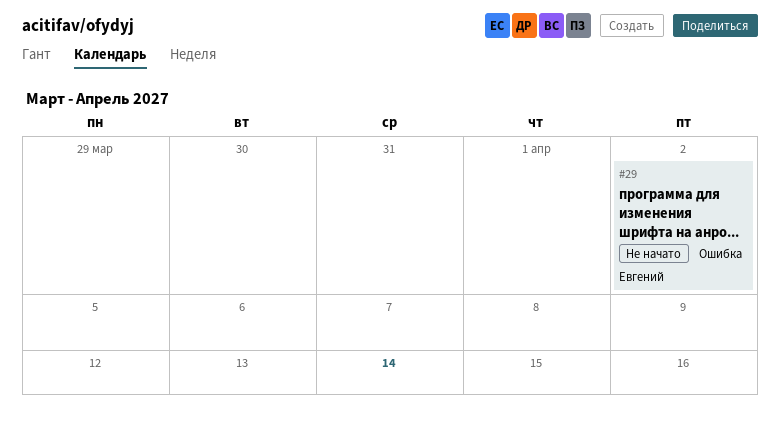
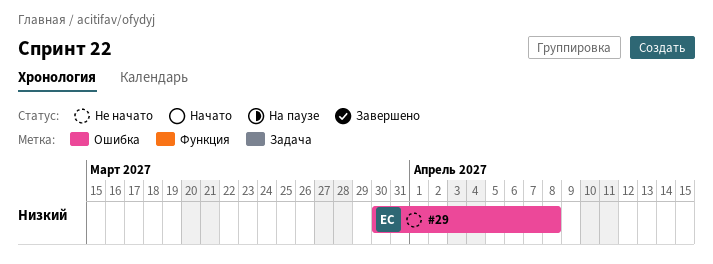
#29, due: Apr 2 -> Apr 8

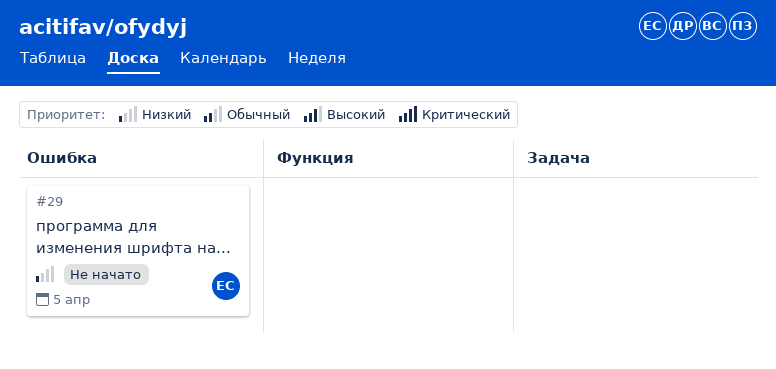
#29, due: Apr 8 -> Apr 5

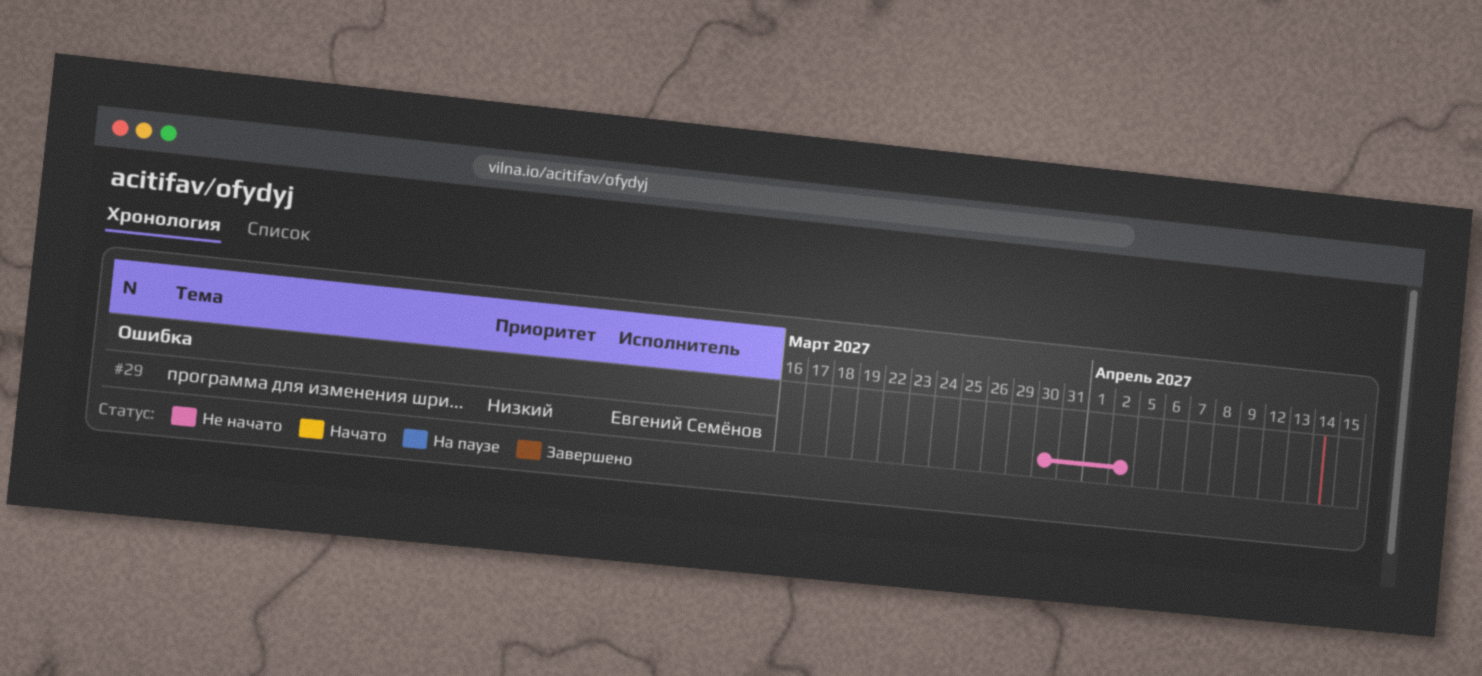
#29, due: Apr 5 -> Apr 2

